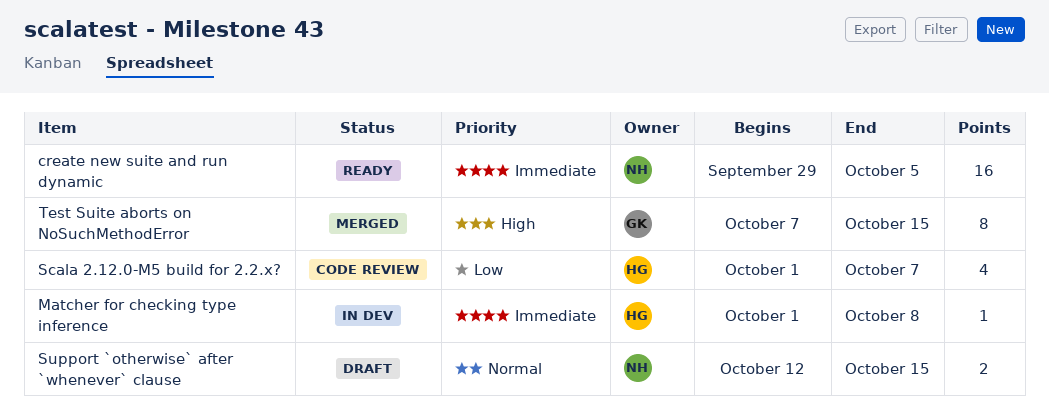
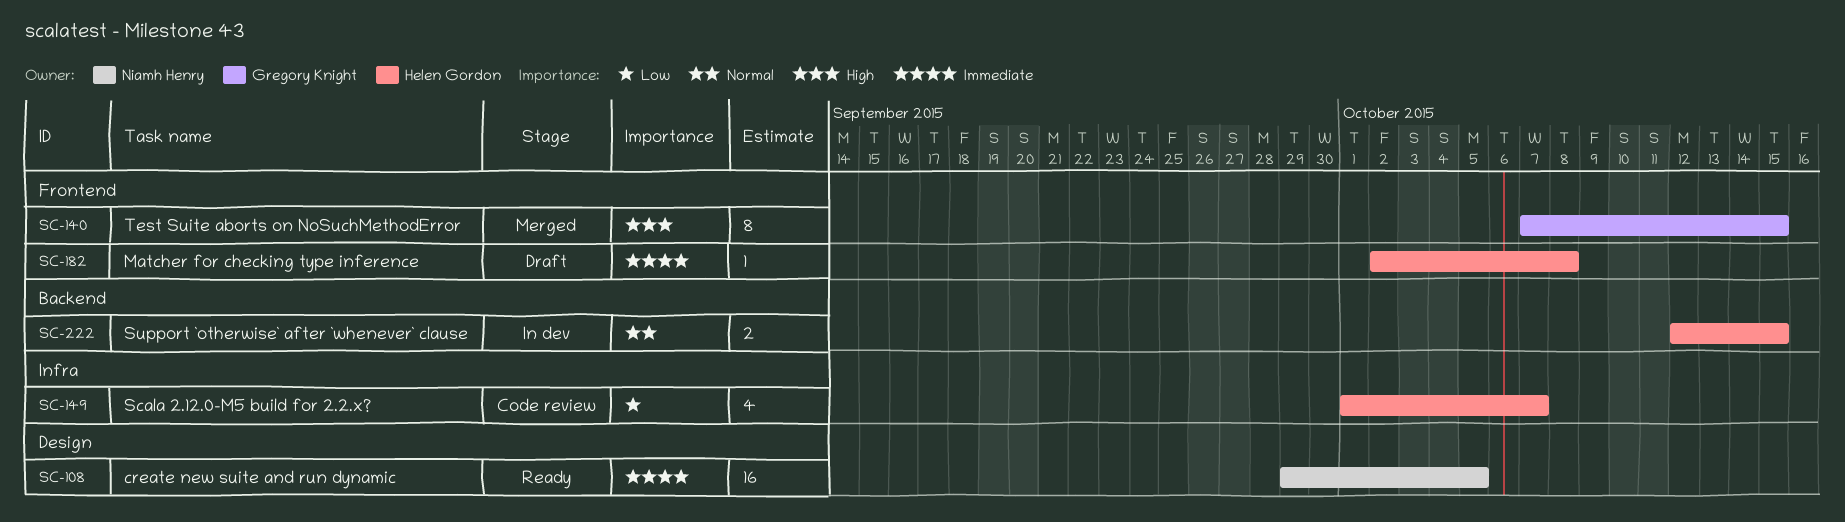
Matcher for checking type inference, status: In dev -> Draft
Matcher for checking type inference, start: Oct 1 -> Oct 2
Support `otherwise` after `whenever` clause, status: Draft -> In dev
Support `otherwise` after `whenever` clause, owner: Niamh Henry -> Helen Gordon

